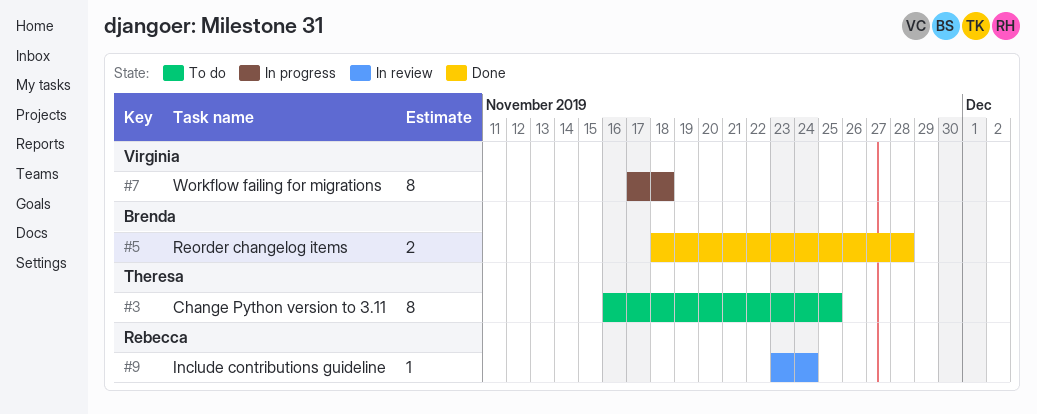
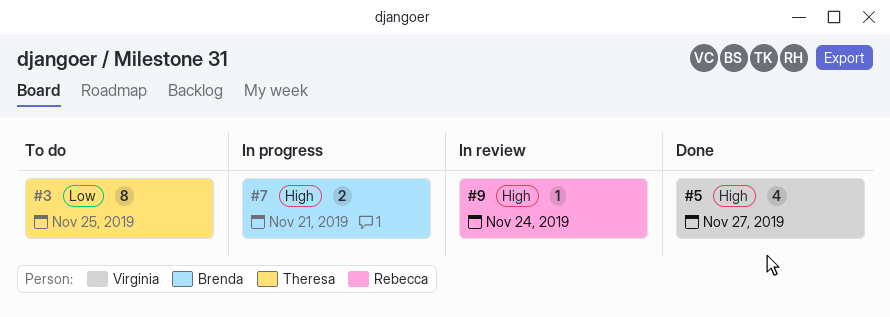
#5, owner: Brenda -> Virginia
#5, estimate: 2 -> 4
#5, due: Nov 28 -> Nov 27
#7, owner: Virginia -> Brenda
#7, estimate: 8 -> 2
#7, due: Nov 18 -> Nov 21

